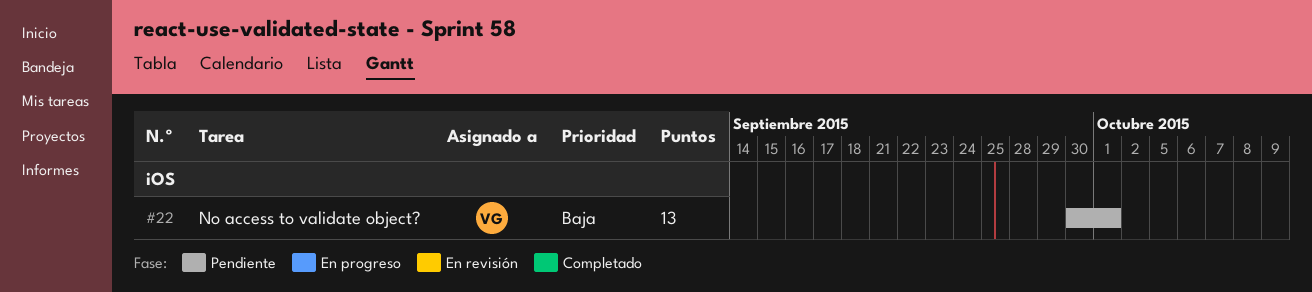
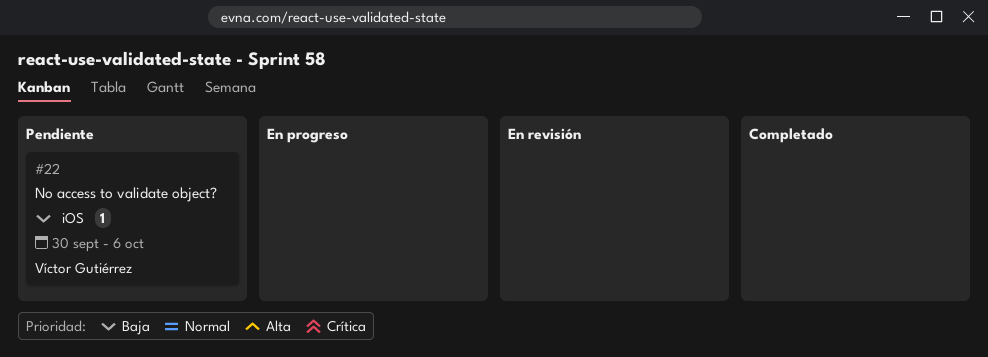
#22, estimate: 13 -> 1
#22, due: Oct 1 -> Oct 6

